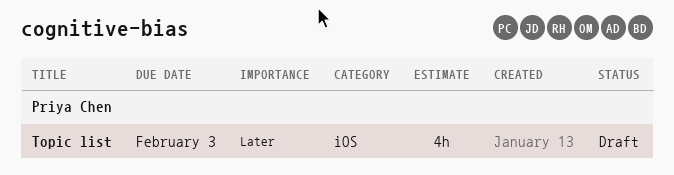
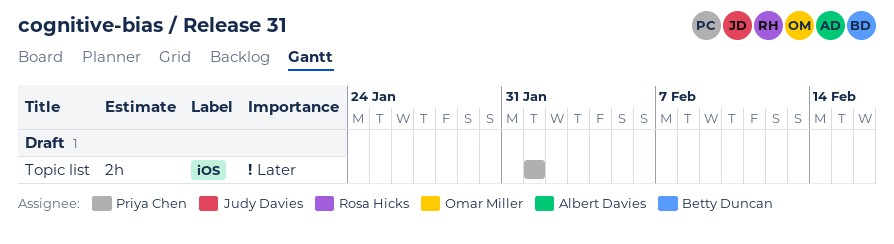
Topic list, estimate: 4h -> 2h
Topic list, due: Feb 3 -> Feb 1

